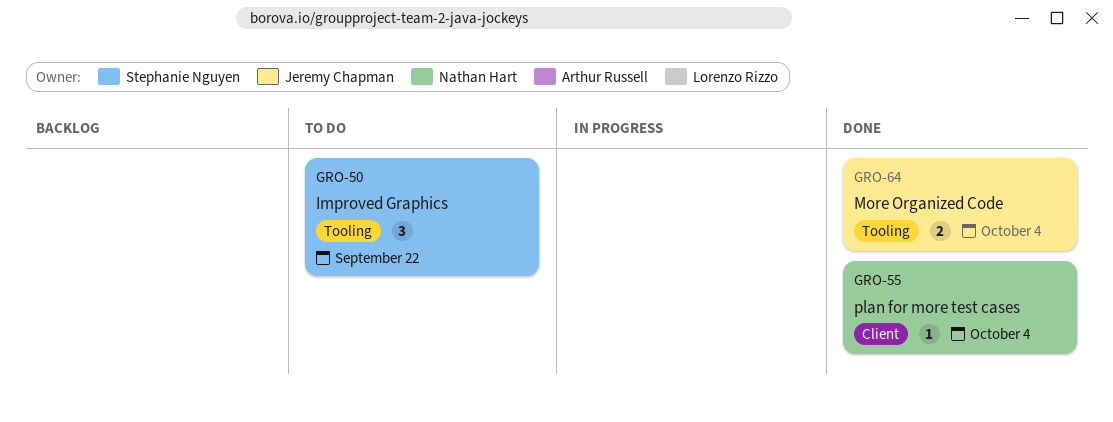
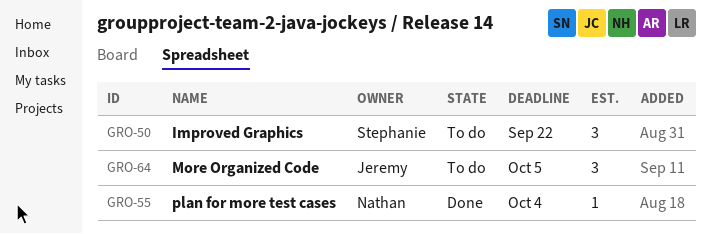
GRO-64, status: Done -> To do
GRO-64, estimate: 2 -> 3
GRO-64, due: Oct 4 -> Oct 5

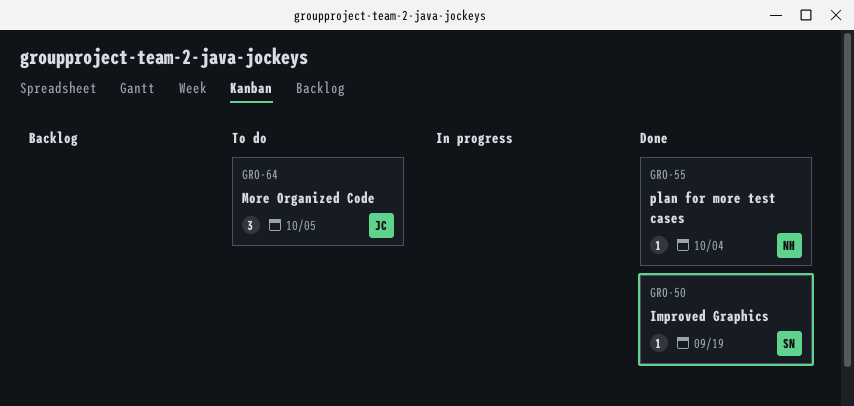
GRO-50, status: To do -> Done
GRO-50, estimate: 3 -> 1
GRO-50, due: Sep 22 -> Sep 19

